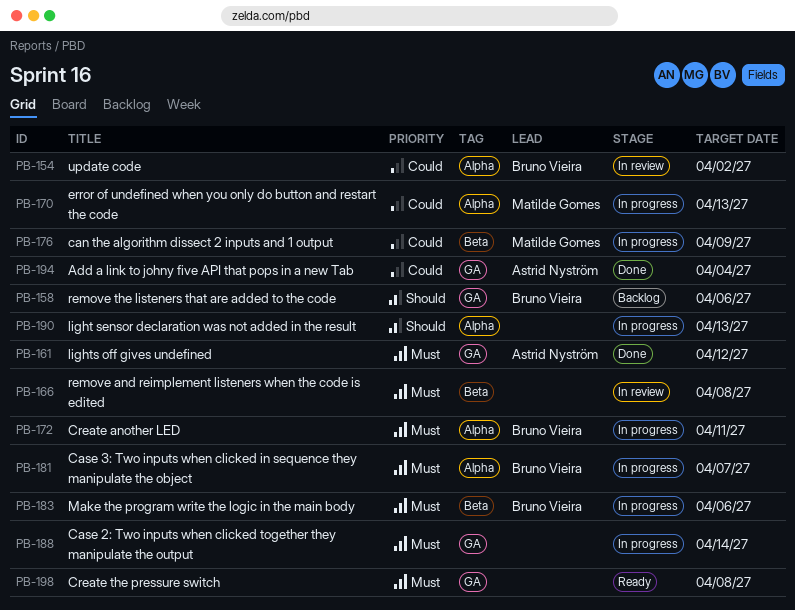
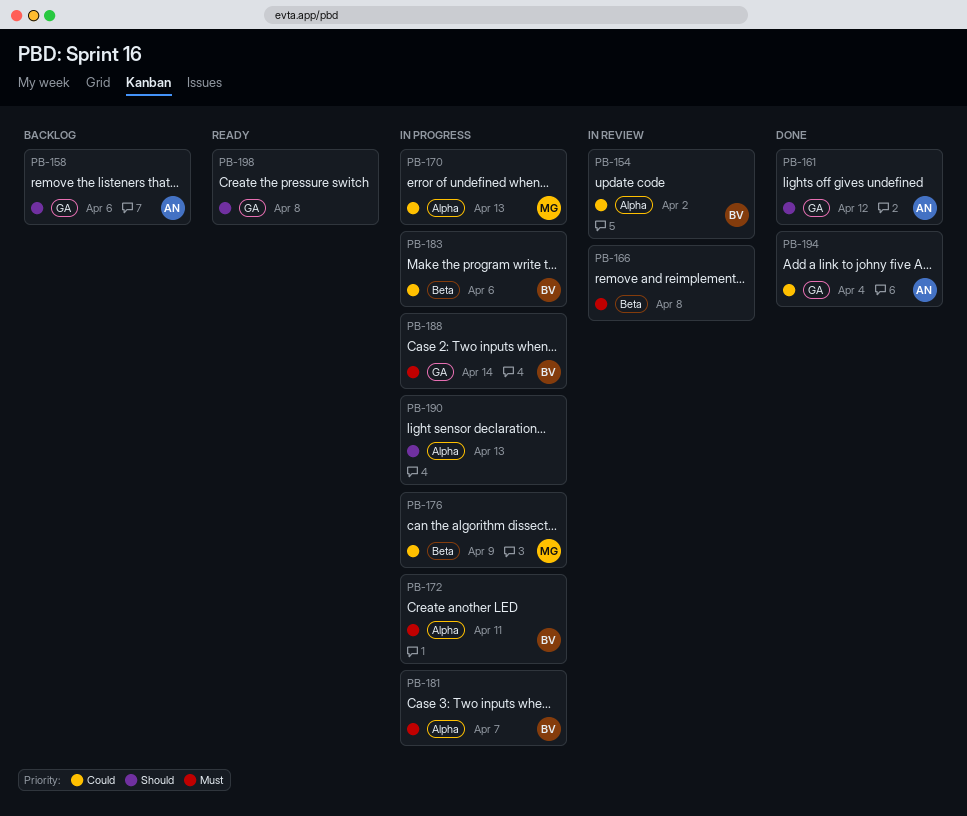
PB-158, owner: Bruno Vieira -> Astrid Nyström
PB-161, priority: Must -> Should
PB-183, priority: Must -> Could
PB-188, owner: none -> Bruno Vieira
PB-198, priority: Must -> Should

